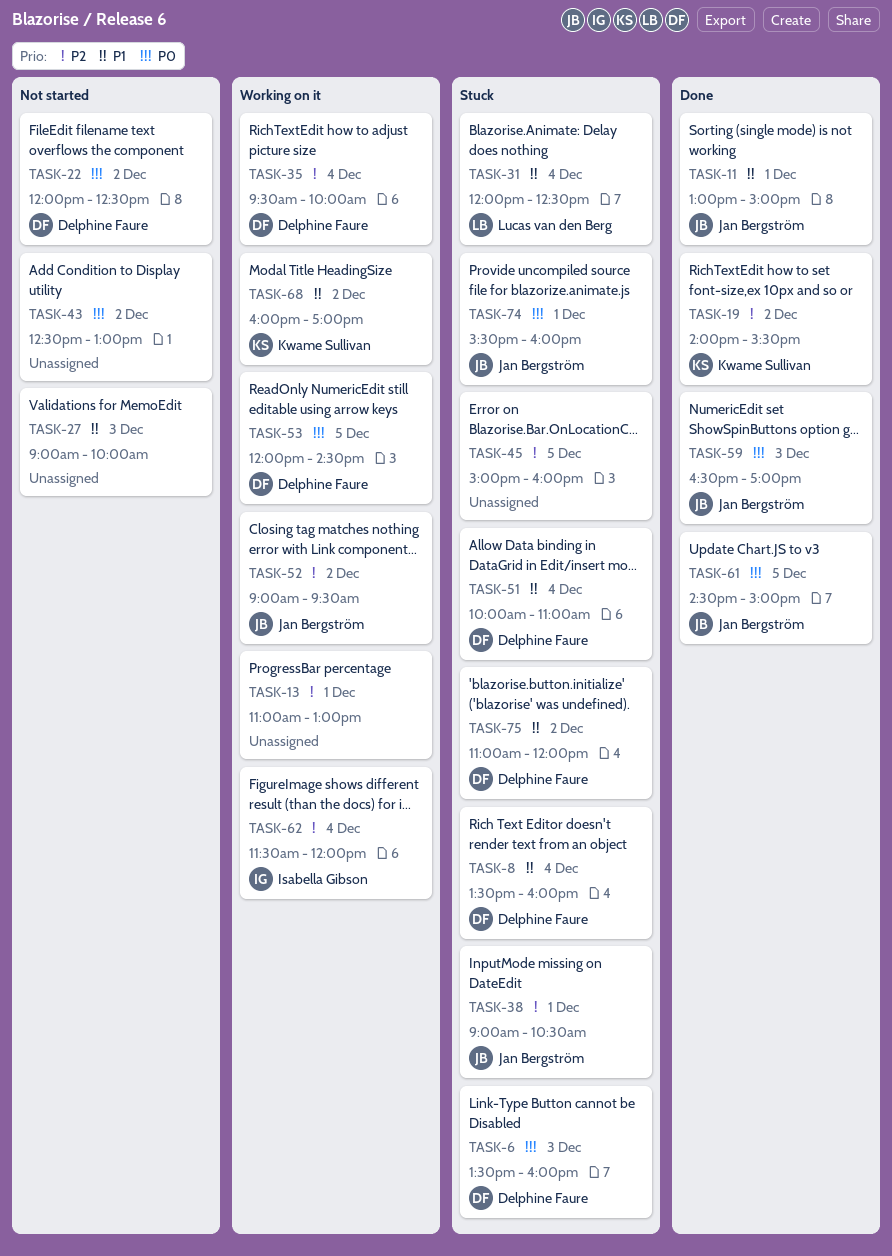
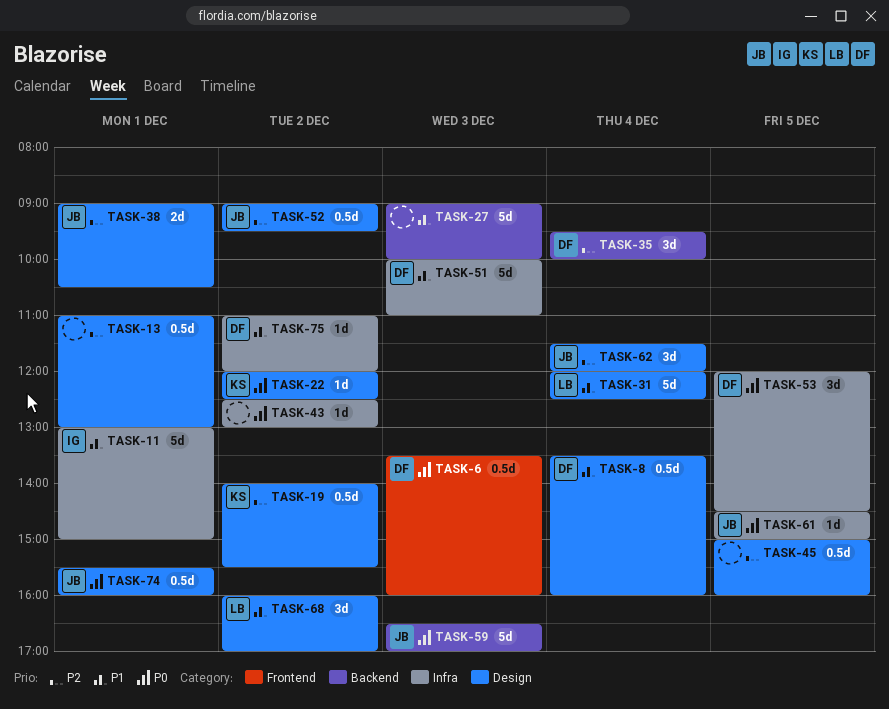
TASK-11, owner: Jan Bergström -> Isabella Gibson
TASK-22, owner: Delphine Faure -> Kwame Sullivan
TASK-51, day: Dec 4 -> Dec 3
TASK-62, owner: Isabella Gibson -> Jan Bergström
TASK-68, owner: Kwame Sullivan -> Lucas van den Berg

